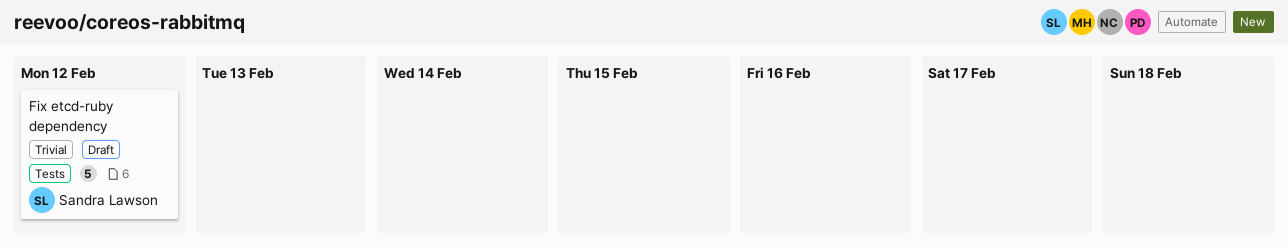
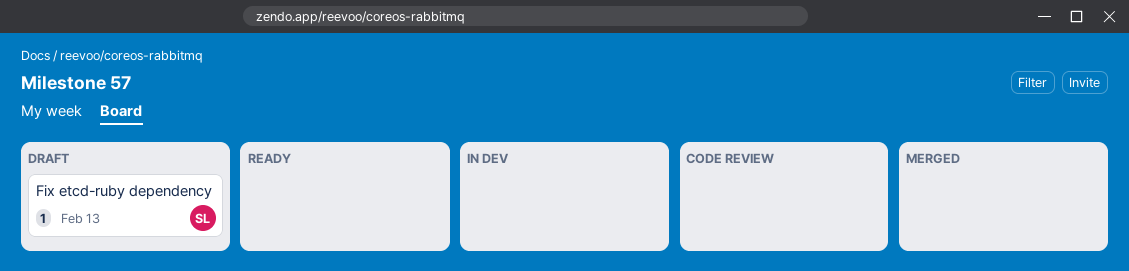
Fix etcd-ruby dependency, estimate: 5 -> 1
Fix etcd-ruby dependency, due: Feb 12 -> Feb 13

